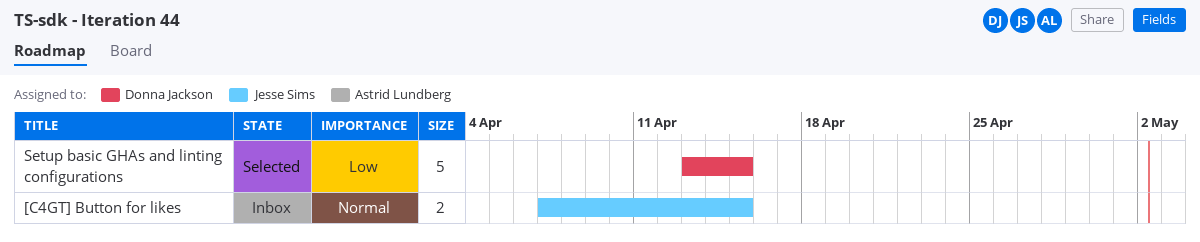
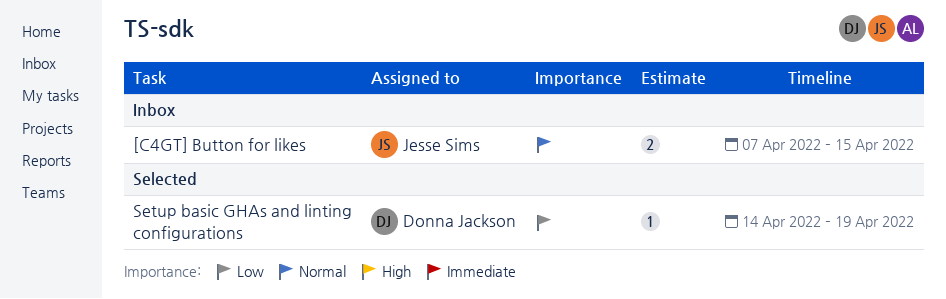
Setup basic GHAs and linting configurations, estimate: 5 -> 1
Setup basic GHAs and linting configurations, start: Apr 13 -> Apr 14
Setup basic GHAs and linting configurations, due: Apr 15 -> Apr 19

